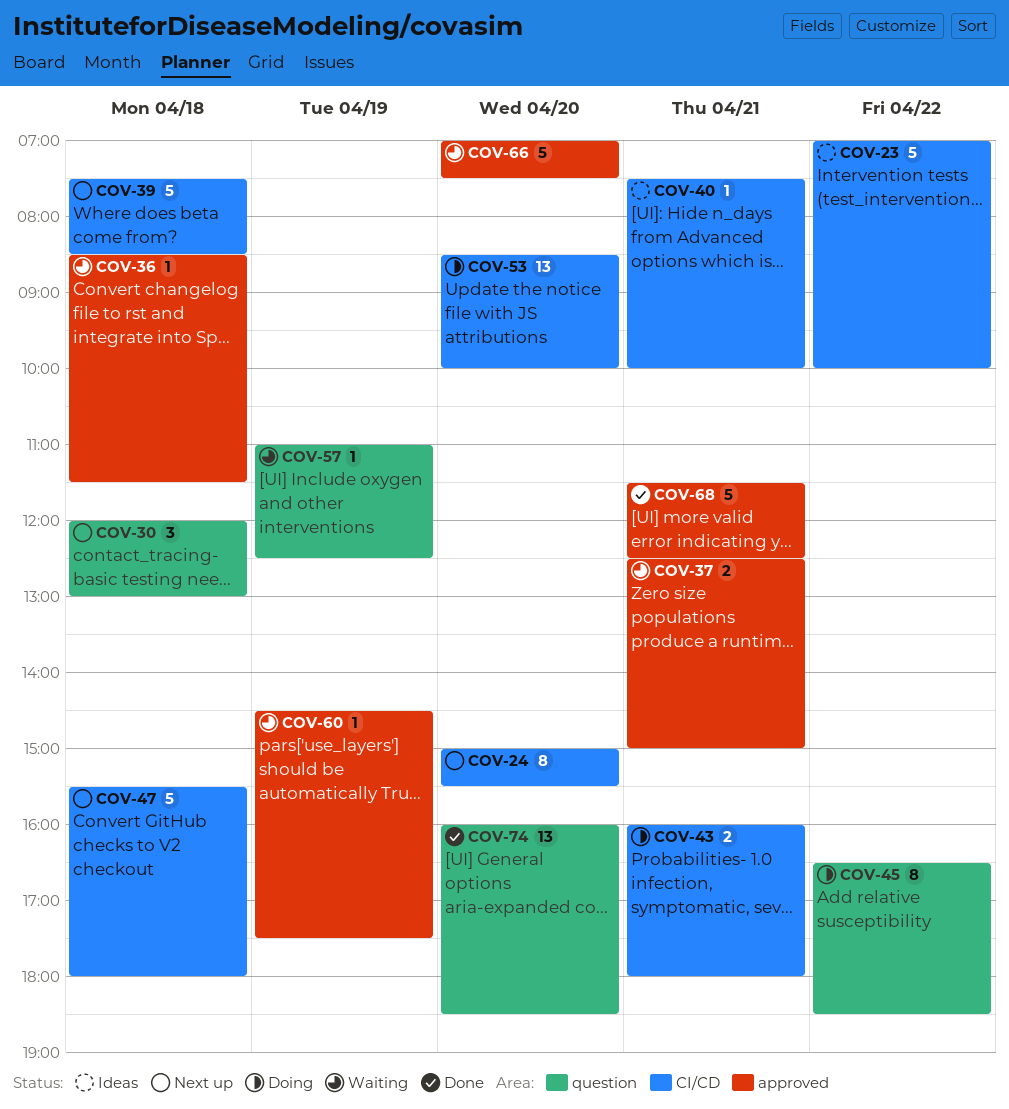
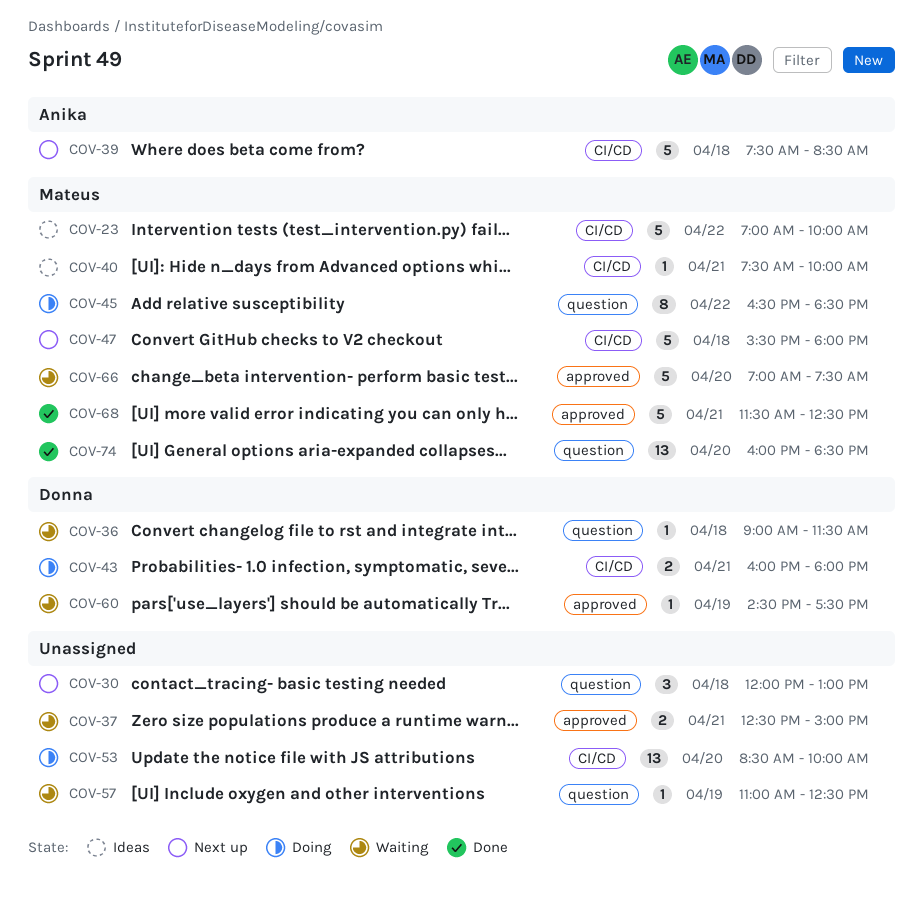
COV-24: present -> none
COV-36, label: approved -> question
COV-36, begins: 08:30 -> 09:00

